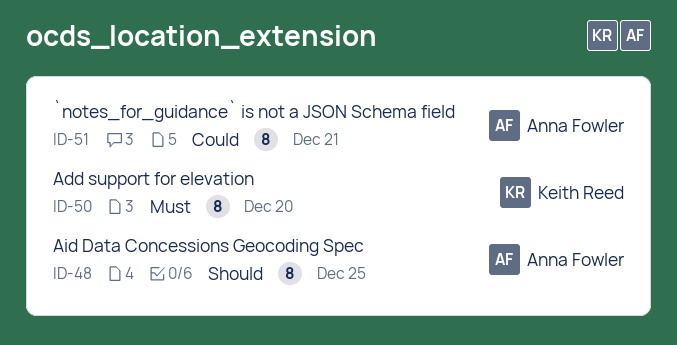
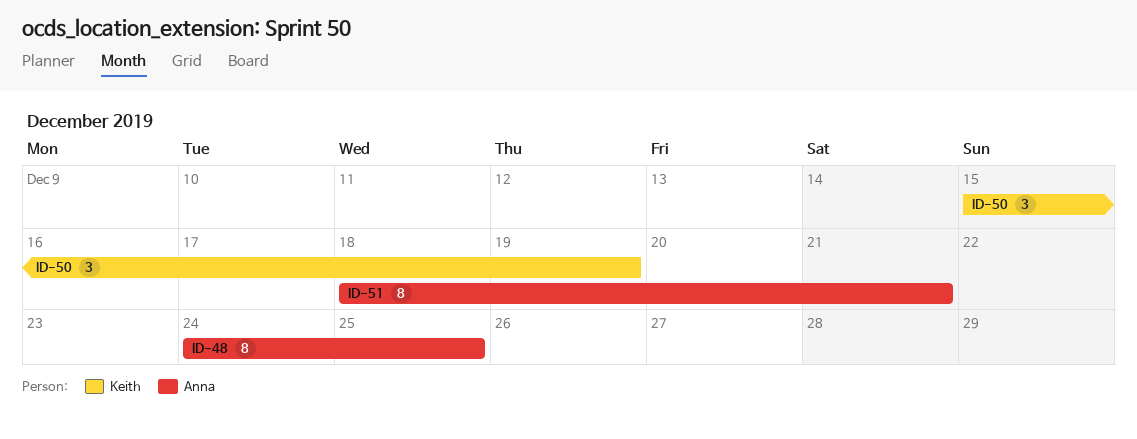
ID-50, estimate: 8 -> 3
ID-50, due: Dec 20 -> Dec 19

